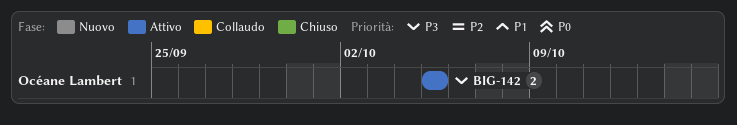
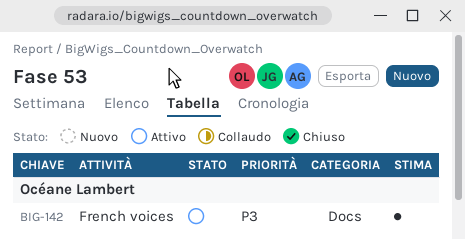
BIG-142, estimate: 2 -> 1

